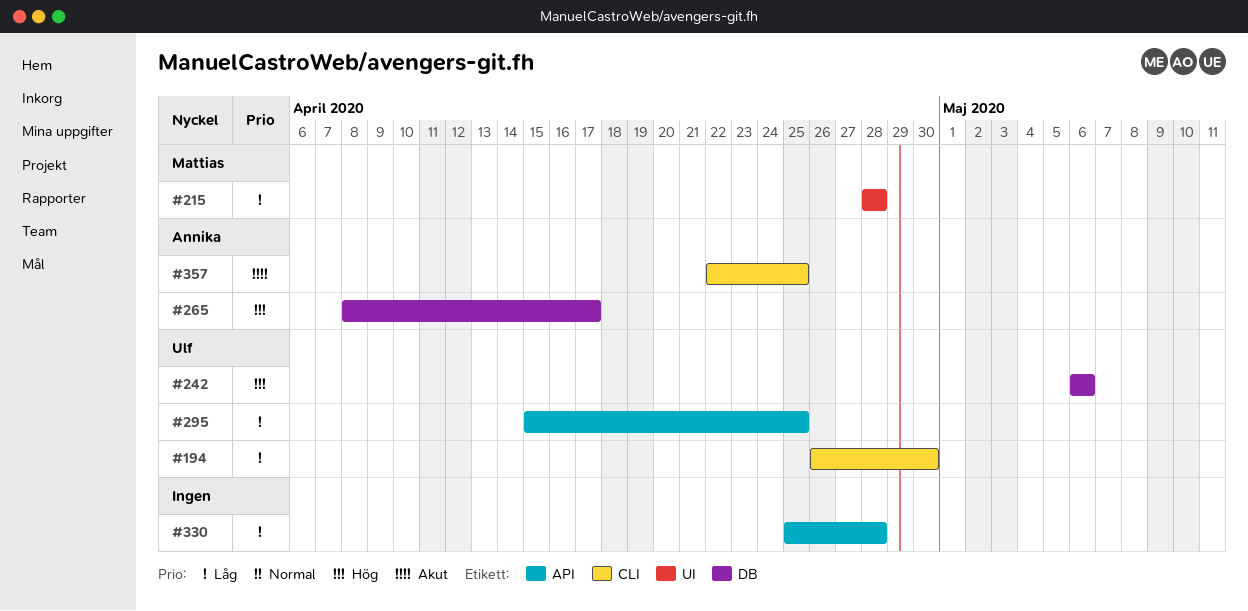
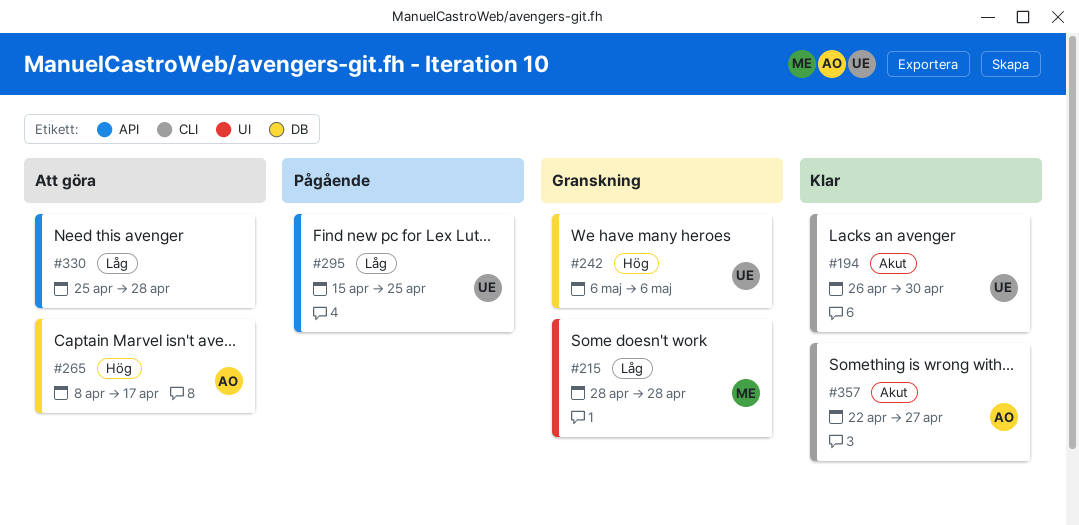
#194, priority: Låg -> Akut
#357, due: Apr 25 -> Apr 27

